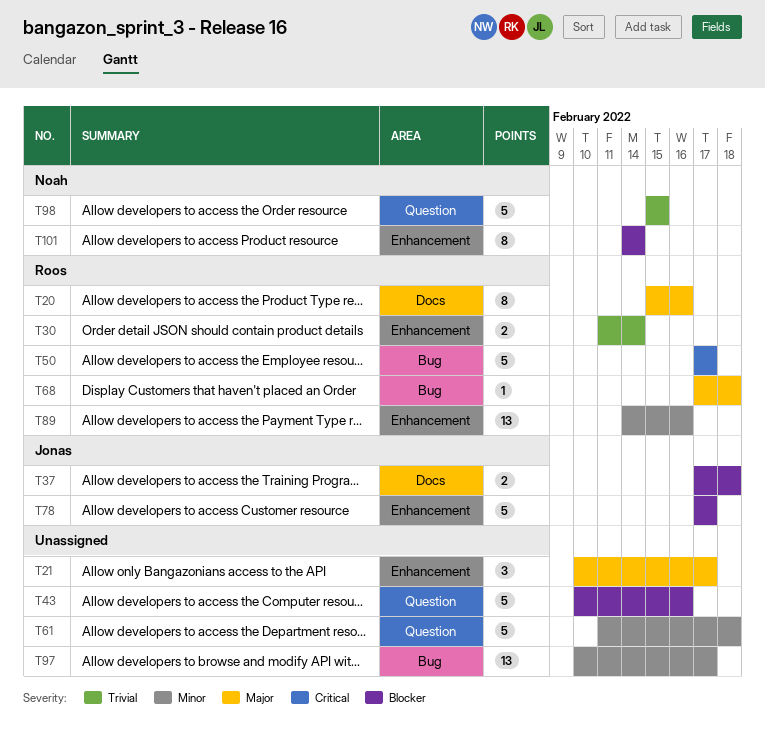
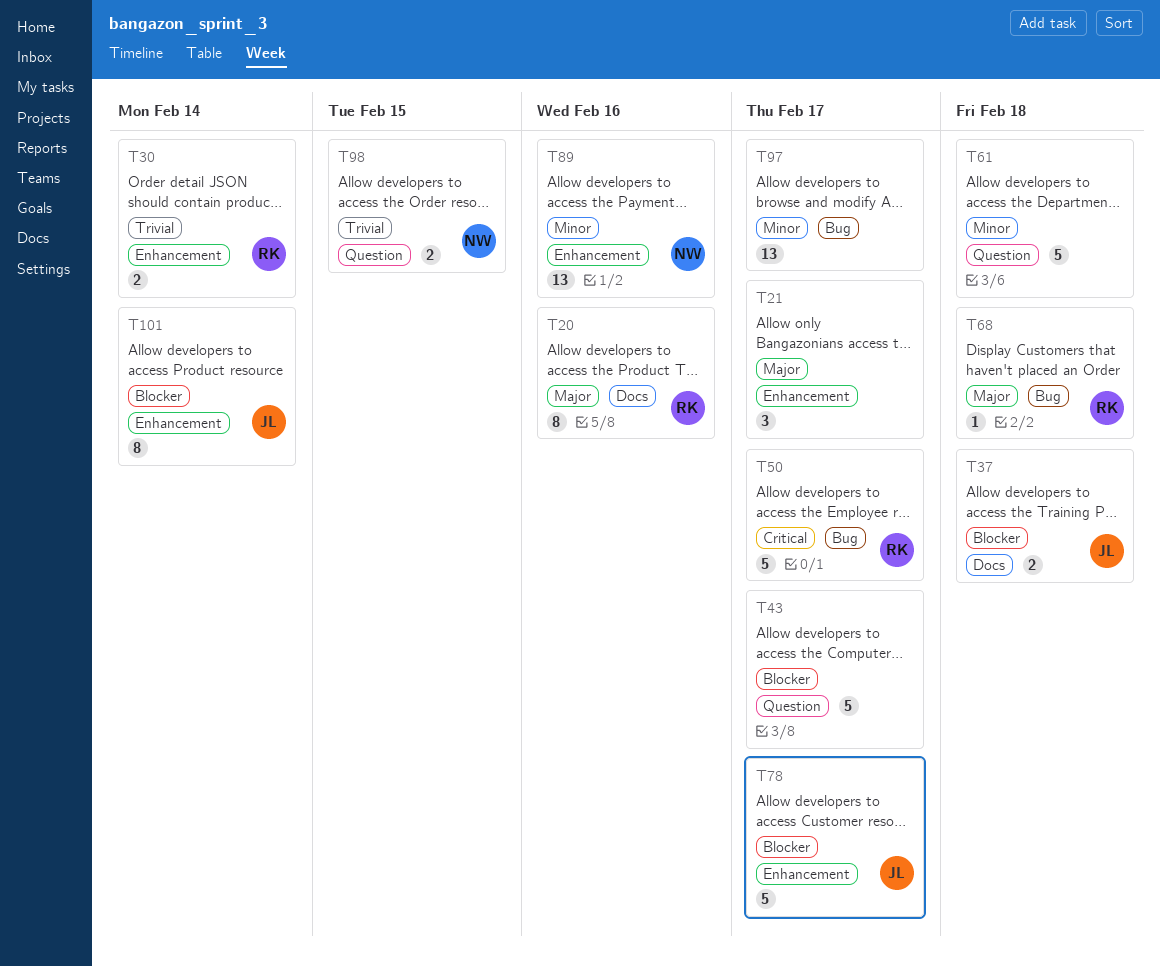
T43, due: Feb 16 -> Feb 17
T89, owner: Roos -> Noah
T98, estimate: 5 -> 2
T101, owner: Noah -> Jonas

